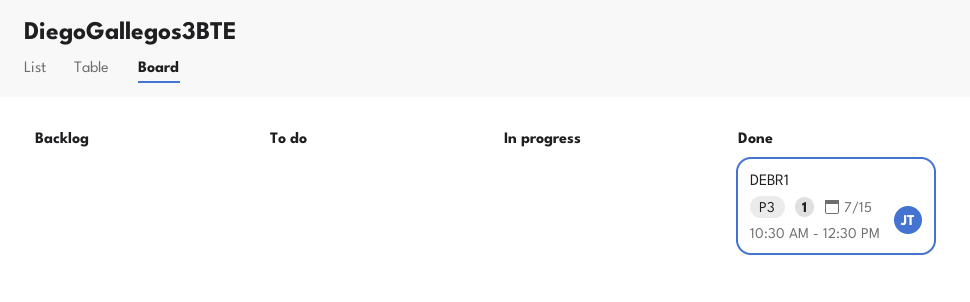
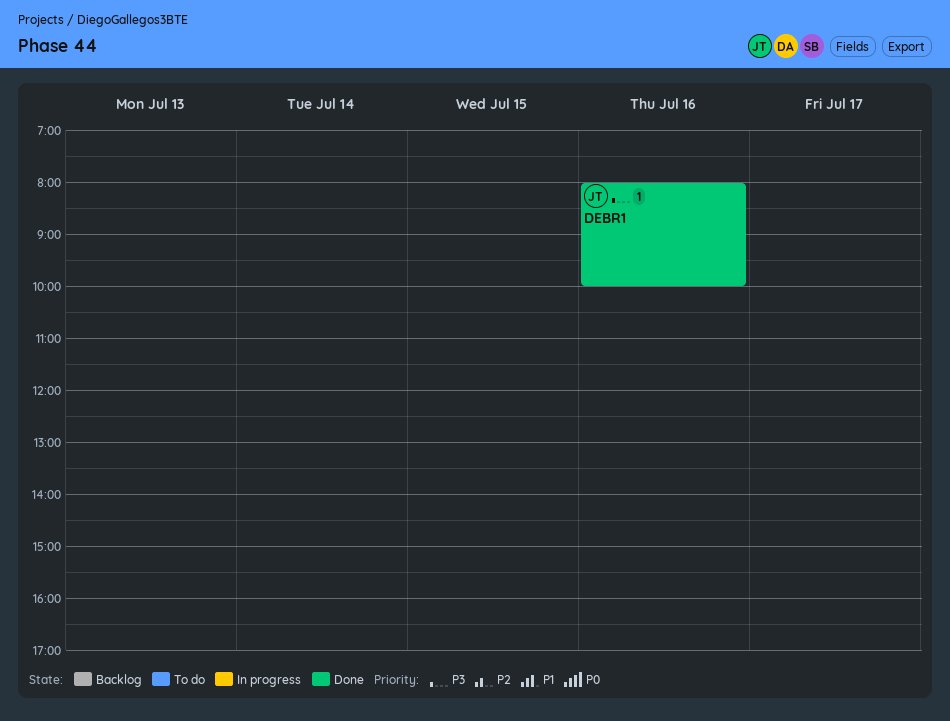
DEBR1, day: Jul 15 -> Jul 16
DEBR1, begins: 10:30 -> 08:00
DEBR1, ends: 12:30 -> 10:00

